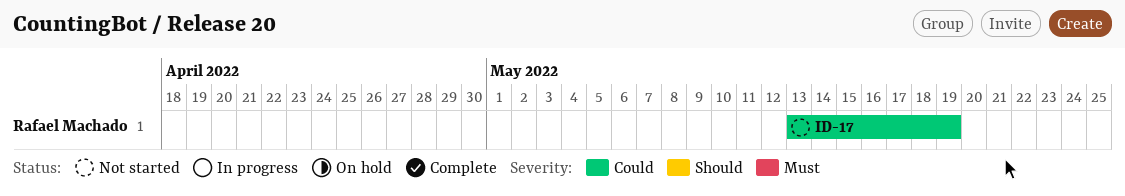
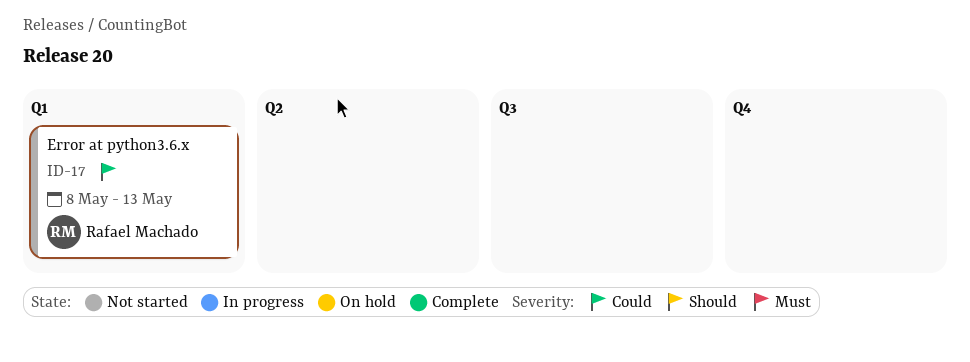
ID-17, start: May 13 -> May 8
ID-17, due: May 19 -> May 13

